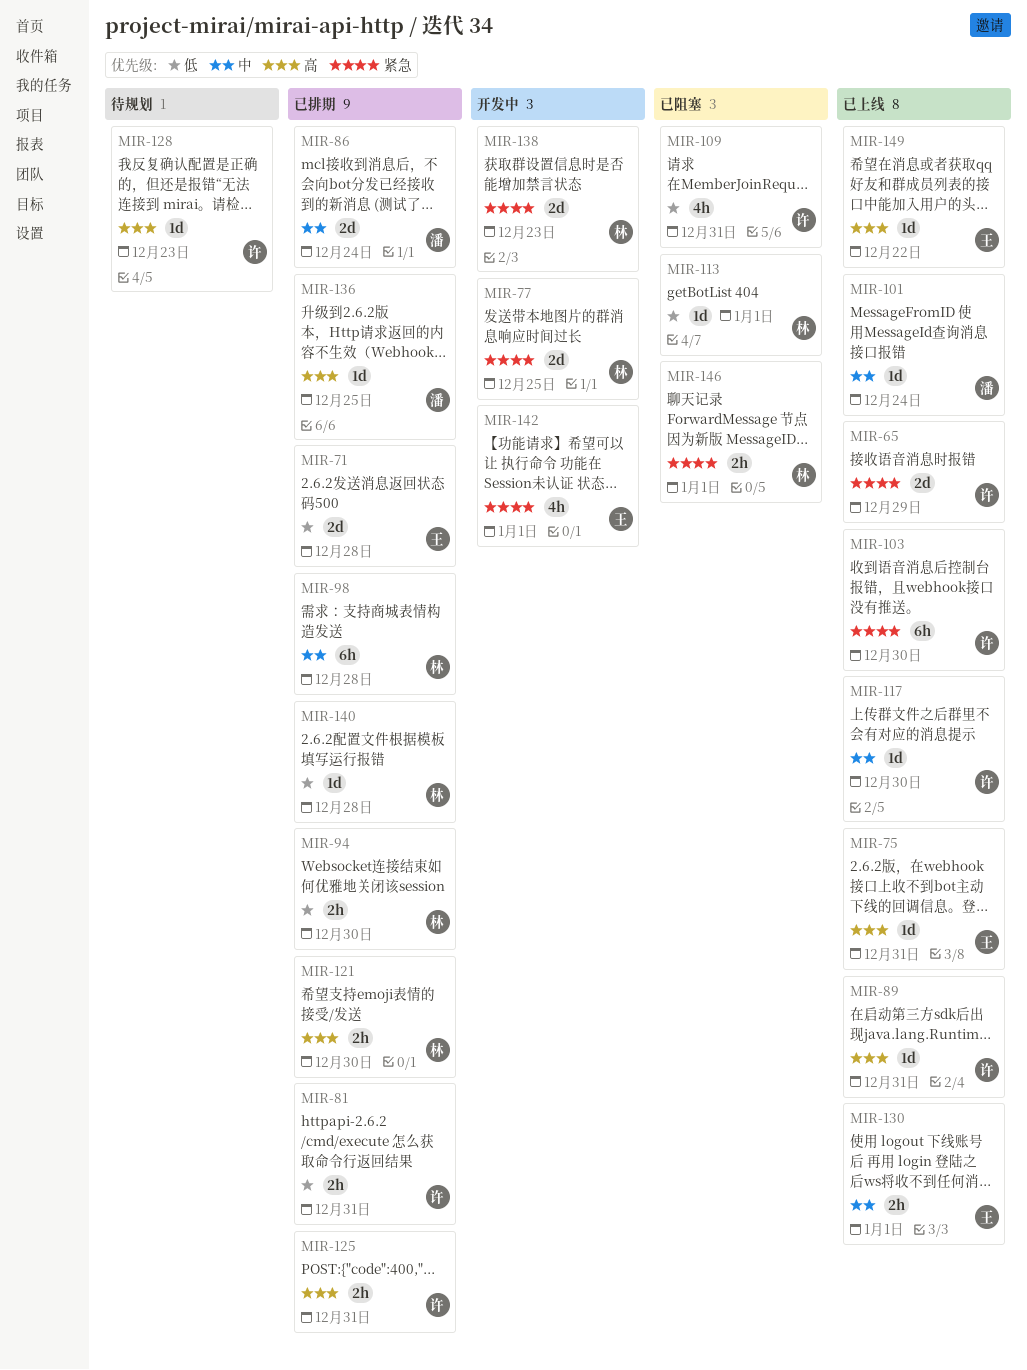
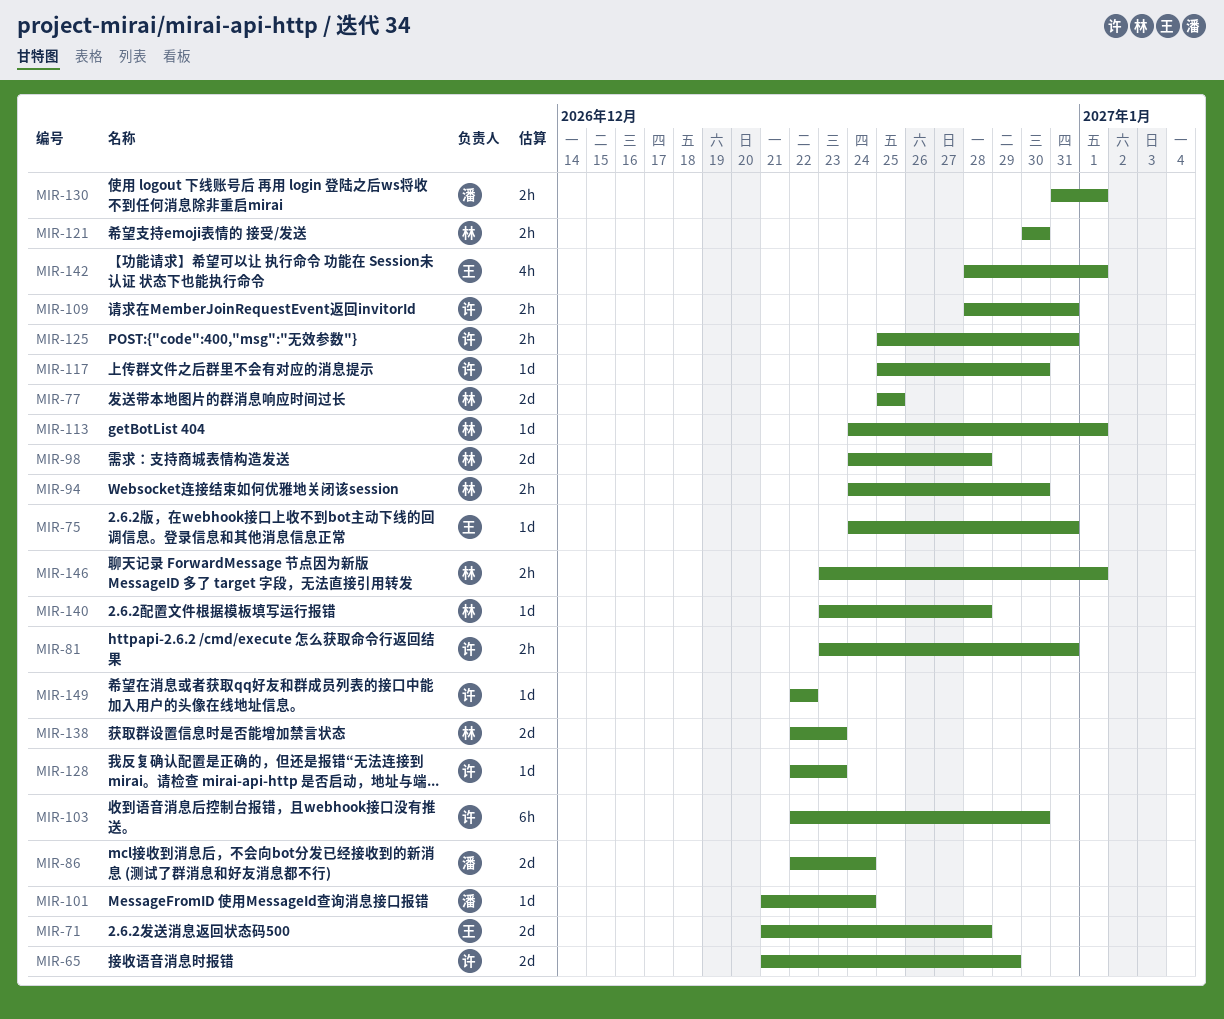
MIR-89: present -> none
MIR-98, estimate: 6h -> 2d
MIR-109, estimate: 4h -> 2h
MIR-130, owner: 王 -> 潘
MIR-136: present -> none
MIR-149, owner: 王 -> 许

